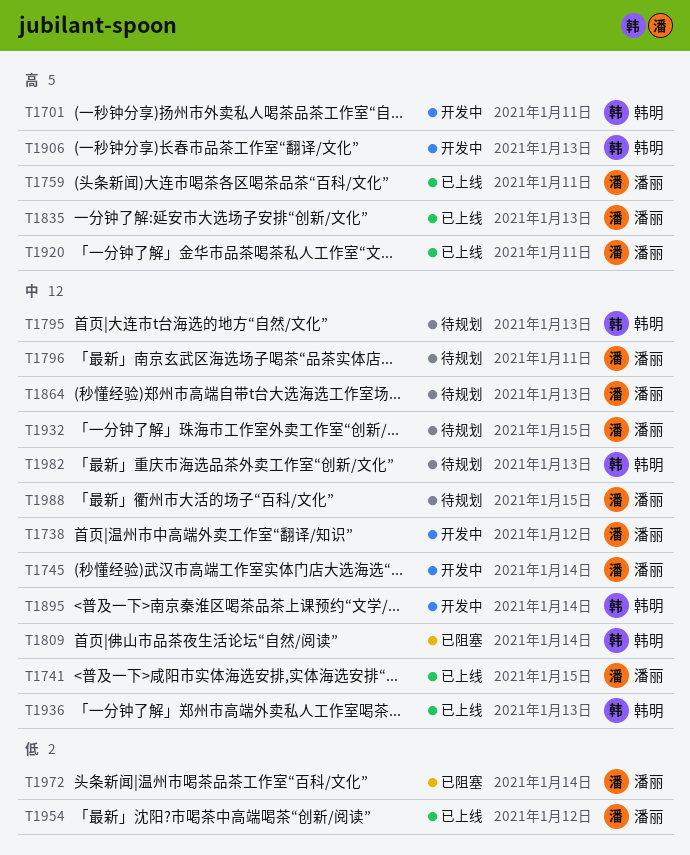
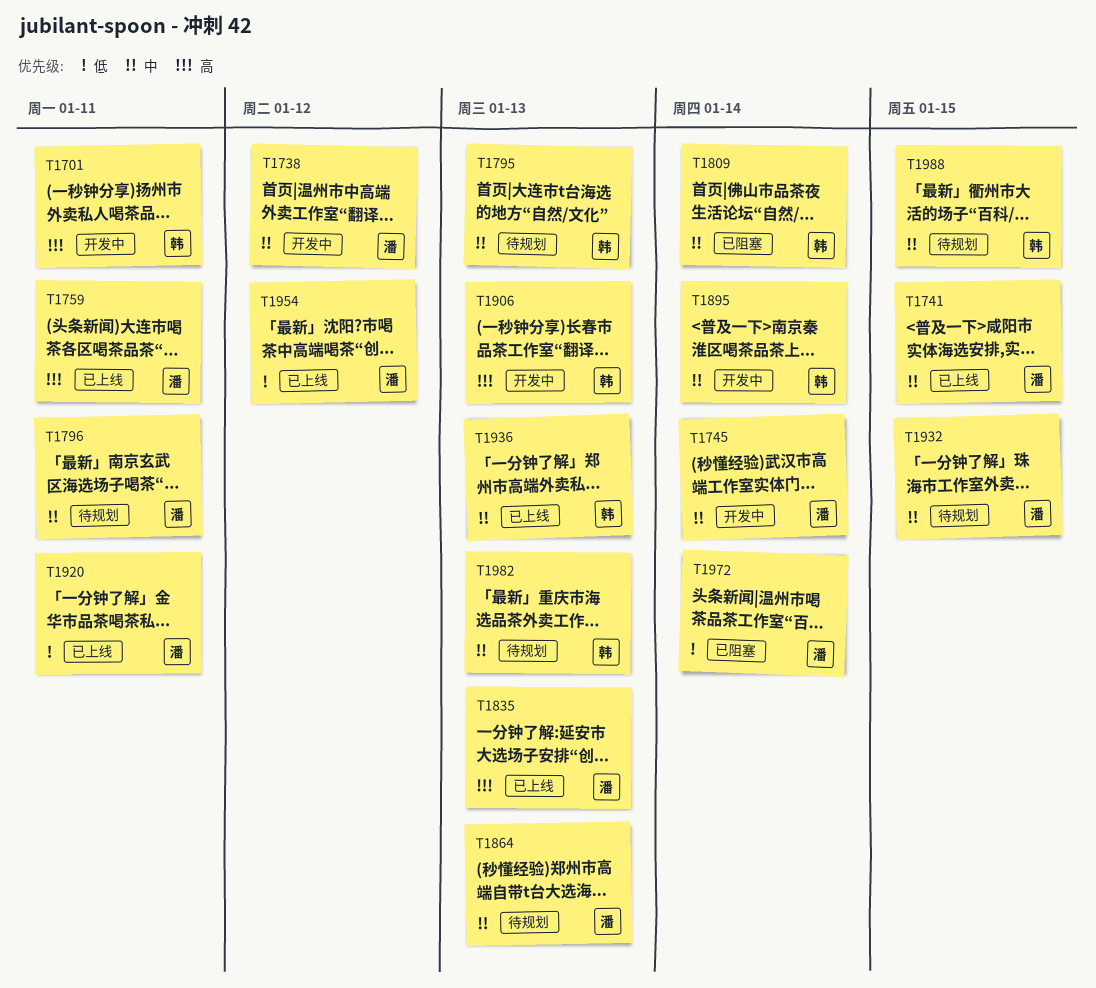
T1920, priority: 高 -> 低
T1988, owner: 潘丽 -> 韩明

